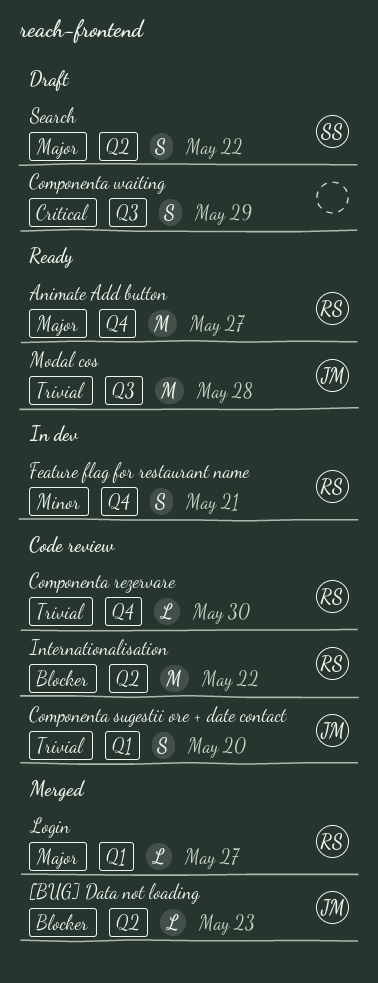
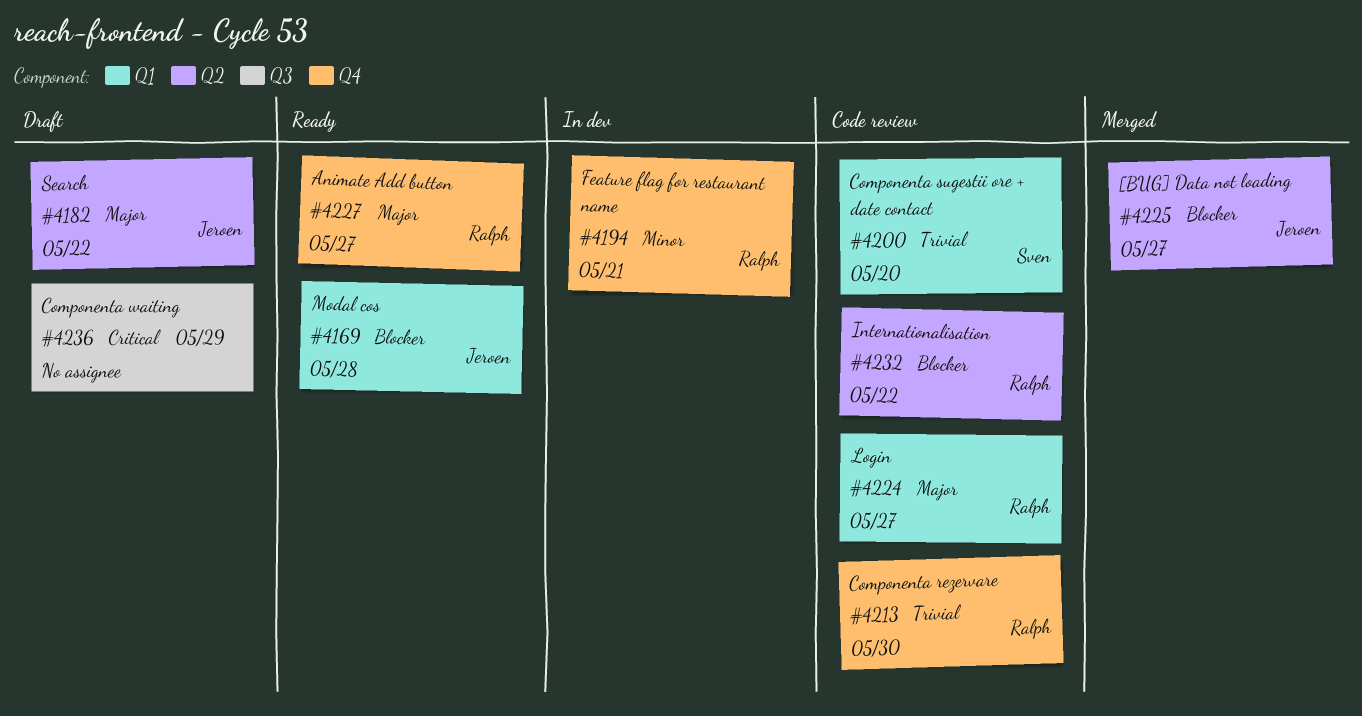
[BUG] Data not loading, due: May 23 -> May 27
Componenta sugestii ore + date contact, owner: Jeroen -> Sven
Login, status: Merged -> Code review
Modal cos, priority: Trivial -> Blocker
Modal cos, label: Q3 -> Q1
Search, owner: Sven -> Jeroen

